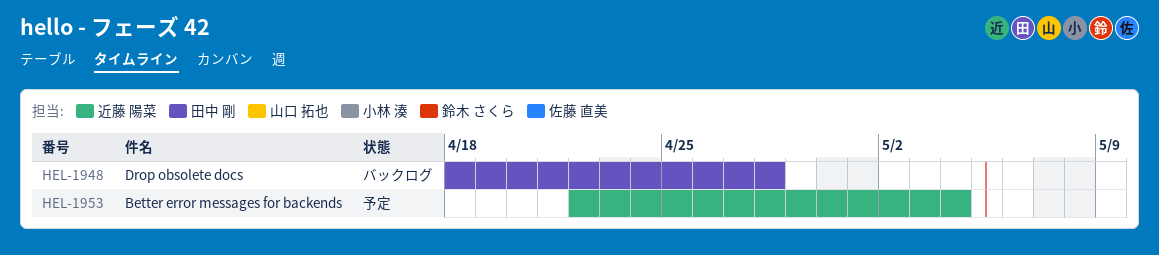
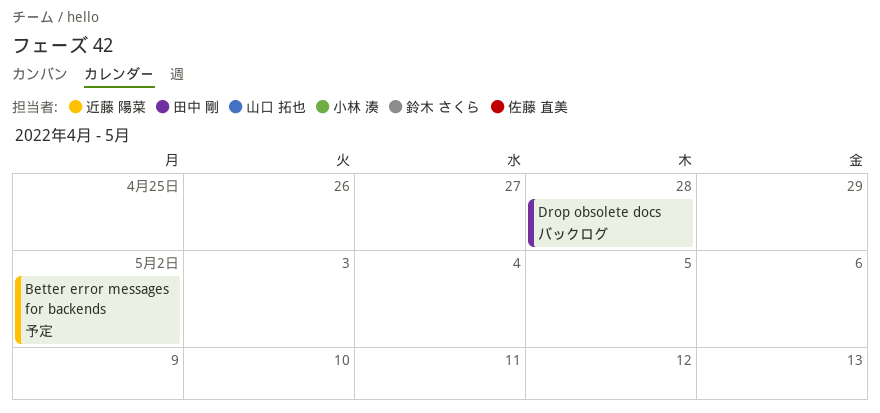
Better error messages for backends, due: May 4 -> May 2

